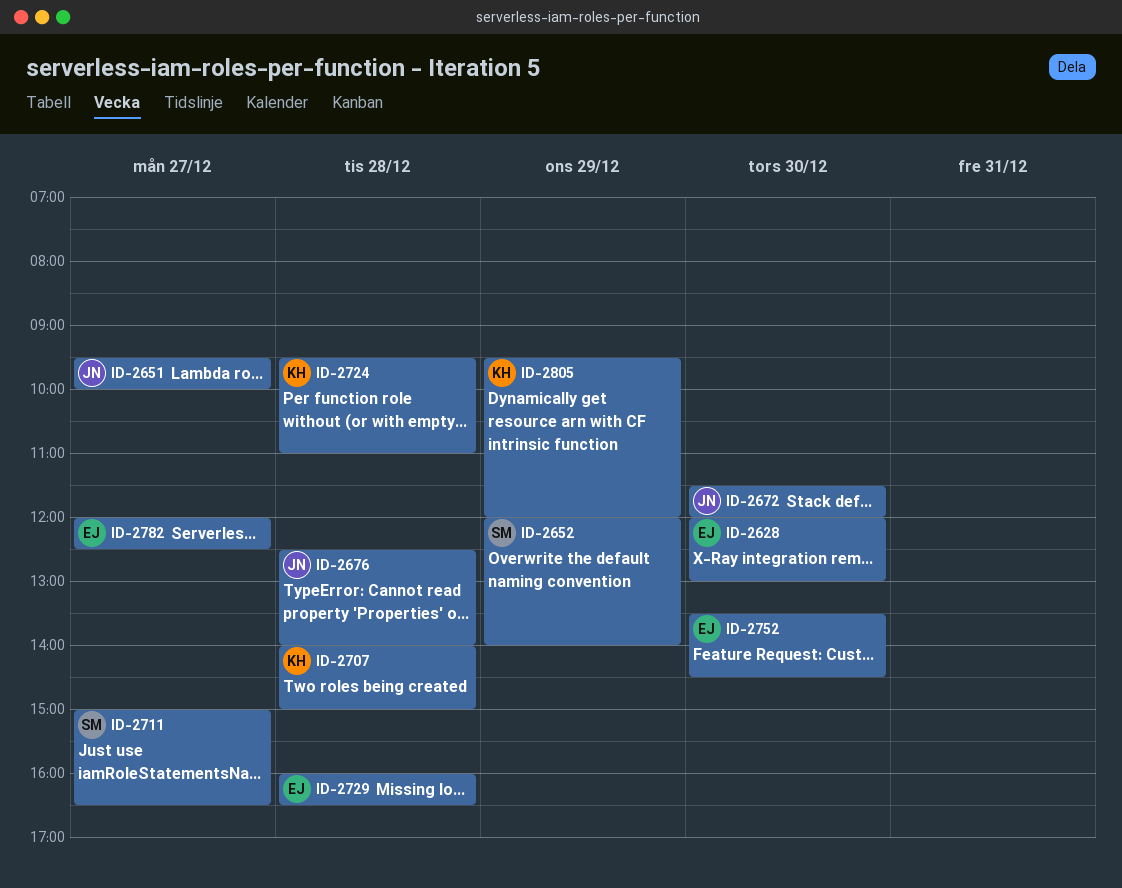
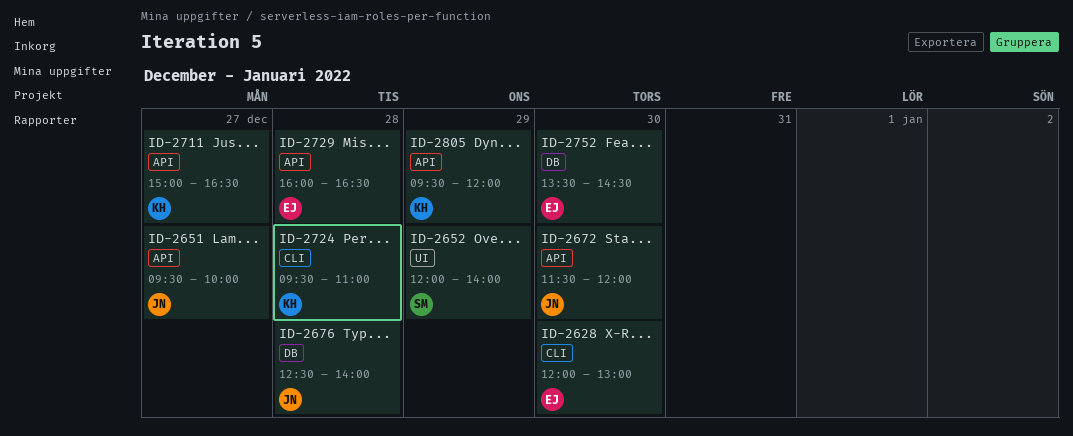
ID-2707: present -> none
ID-2711, owner: SM -> KH
ID-2782: present -> none

